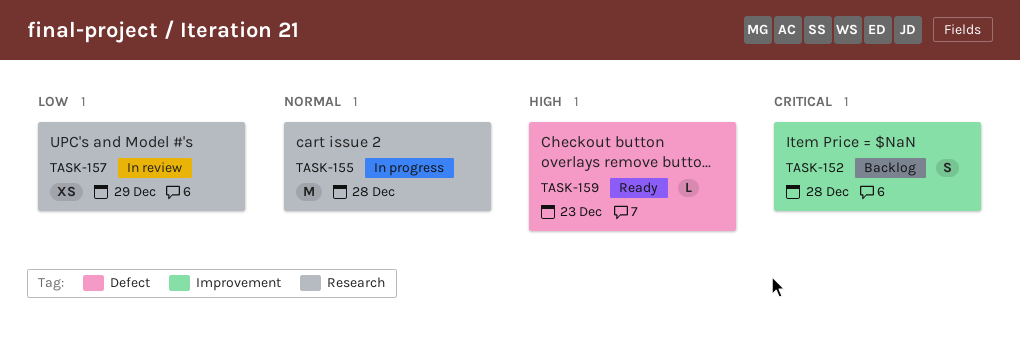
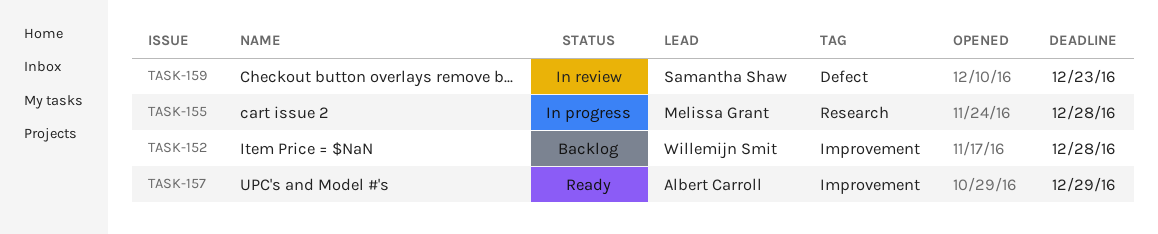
TASK-157, status: In review -> Ready
TASK-157, label: Research -> Improvement
TASK-159, status: Ready -> In review

